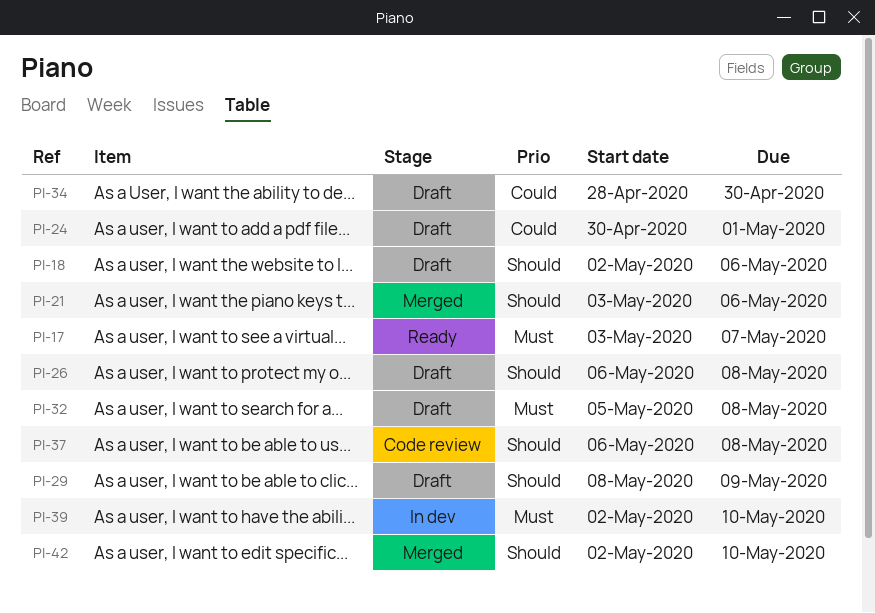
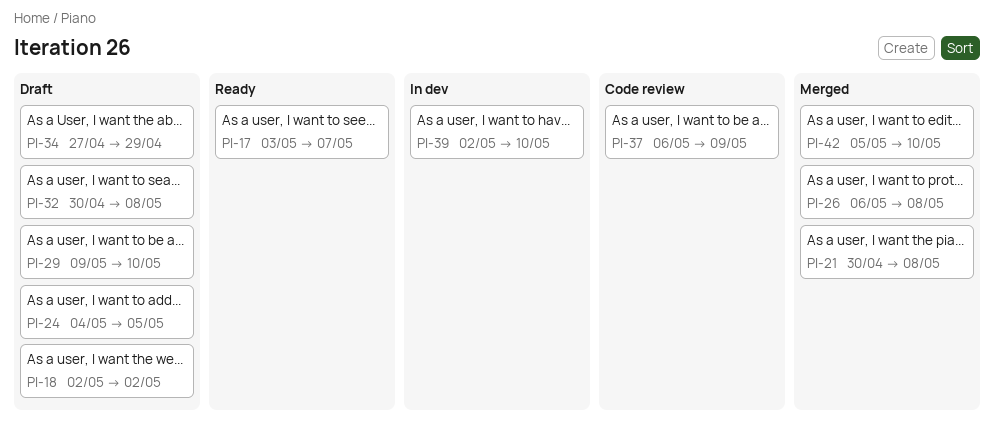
PI-18, due: May 6 -> May 2
PI-21, start: May 3 -> Apr 30
PI-21, due: May 6 -> May 8
PI-24, start: Apr 30 -> May 4
PI-24, due: May 1 -> May 5
PI-26, status: Draft -> Merged
PI-29, start: May 8 -> May 9
PI-29, due: May 9 -> May 10
PI-32, start: May 5 -> Apr 30
PI-34, start: Apr 28 -> Apr 27
PI-34, due: Apr 30 -> Apr 29
PI-37, due: May 8 -> May 9
PI-42, start: May 2 -> May 5

